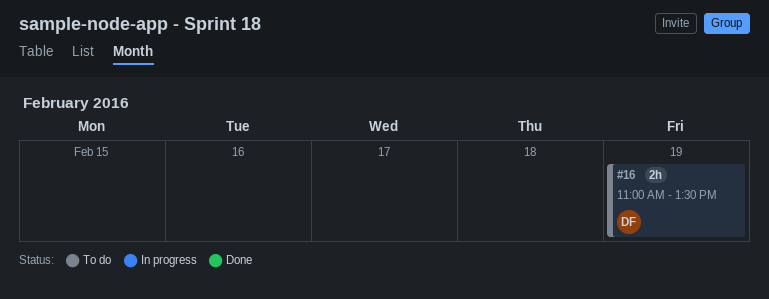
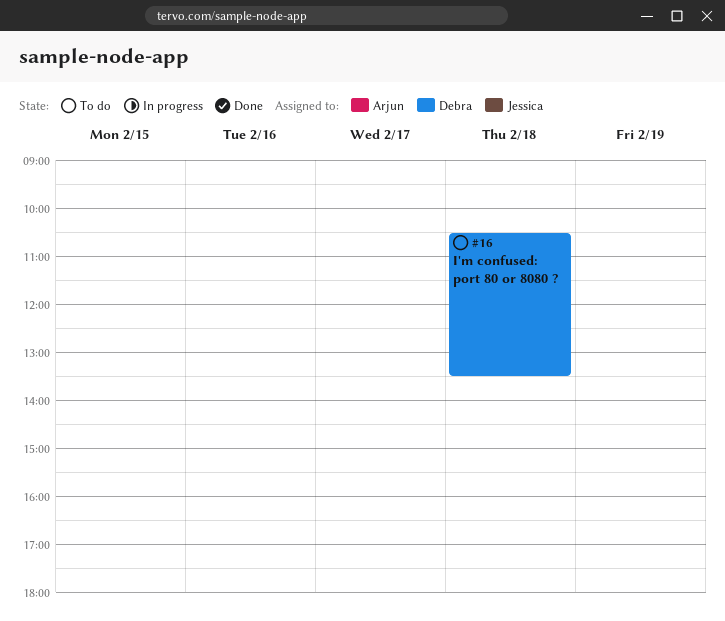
#16, day: Feb 19 -> Feb 18
#16, begins: 11:00 -> 10:30

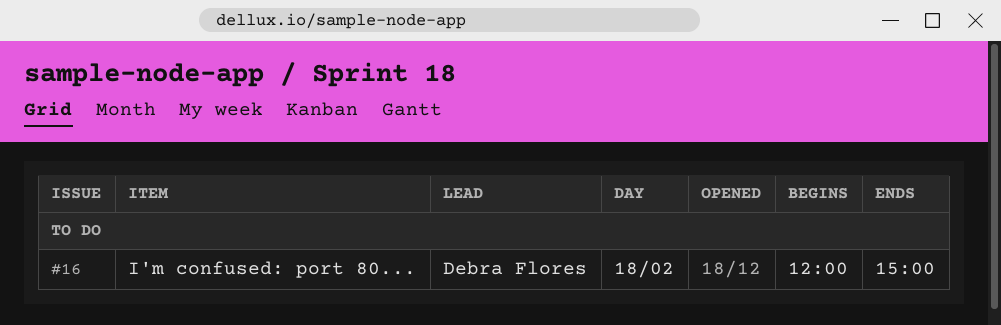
#16, begins: 10:30 -> 12:00
#16, ends: 13:30 -> 15:00

